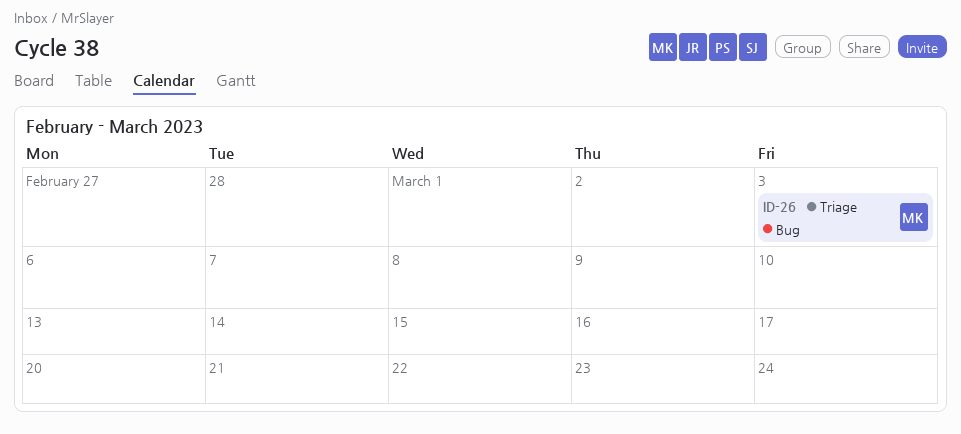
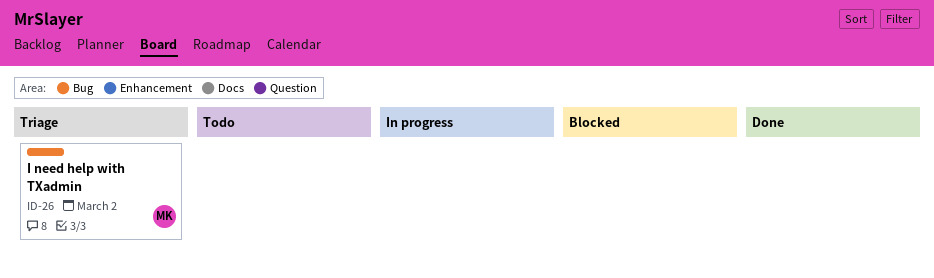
ID-26, due: Mar 3 -> Mar 2

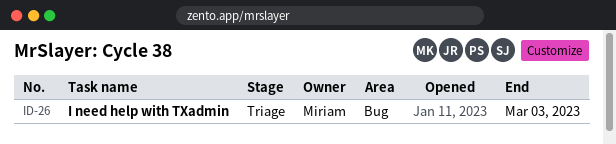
ID-26, due: Mar 2 -> Mar 3

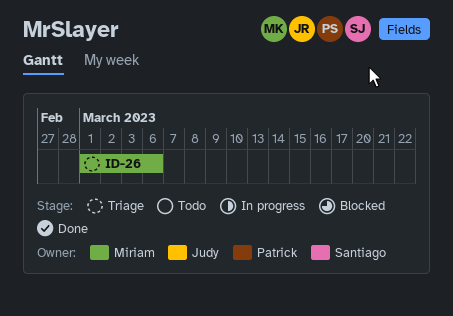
ID-26, due: Mar 3 -> Mar 6

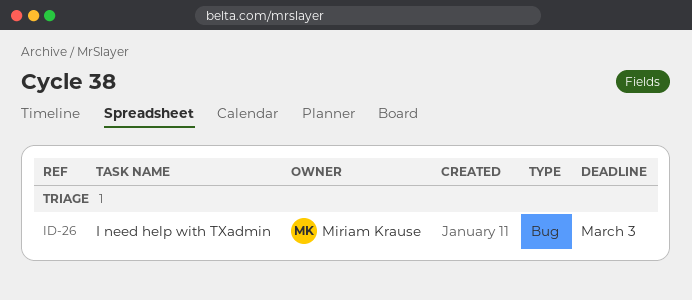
ID-26, due: Mar 6 -> Mar 3

